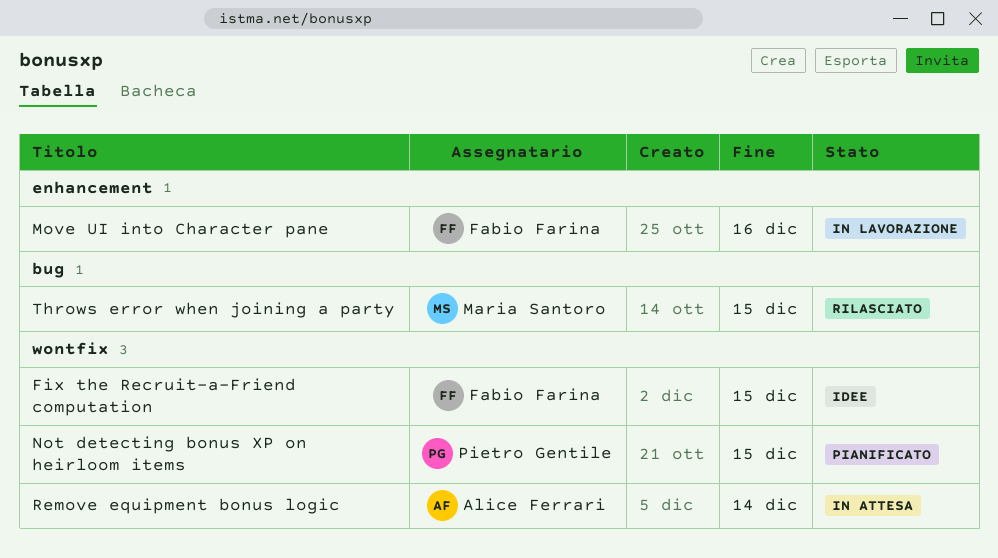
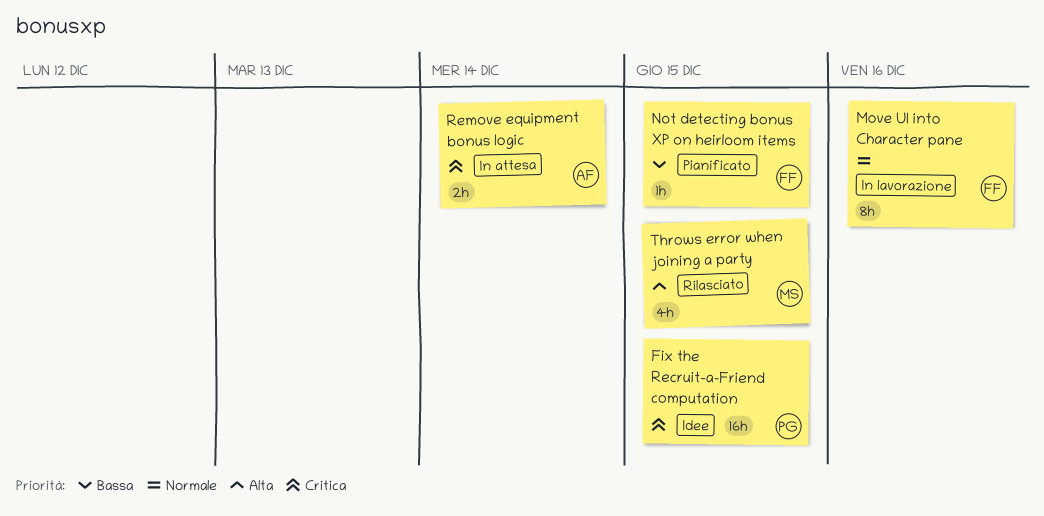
Fix the Recruit-a-Friend computation, owner: Fabio Farina -> Pietro Gentile
Not detecting bonus XP on heirloom items, owner: Pietro Gentile -> Fabio Farina

